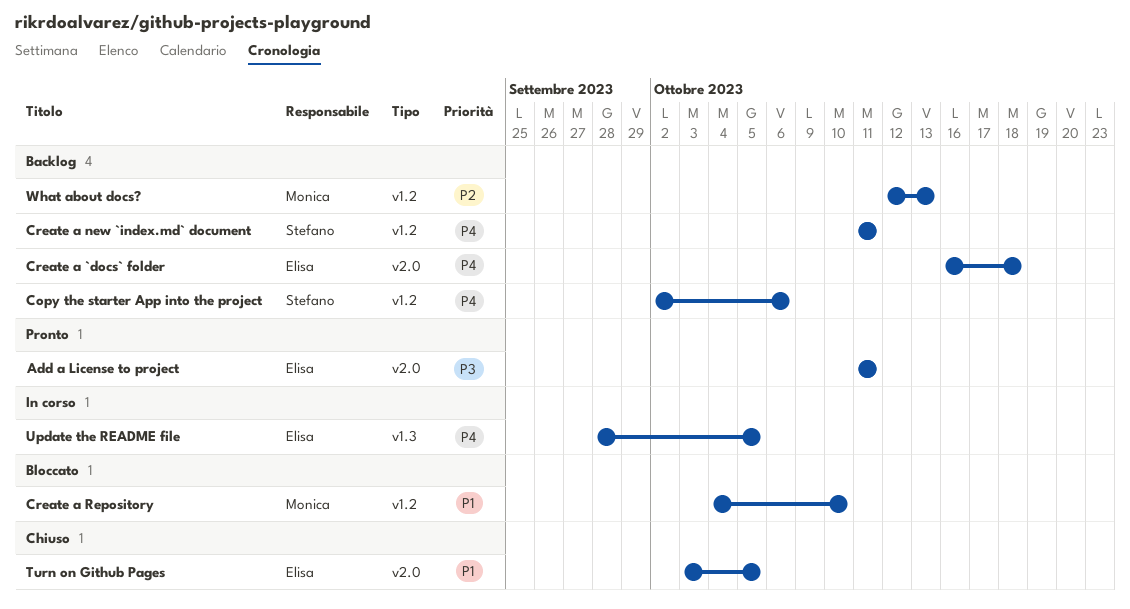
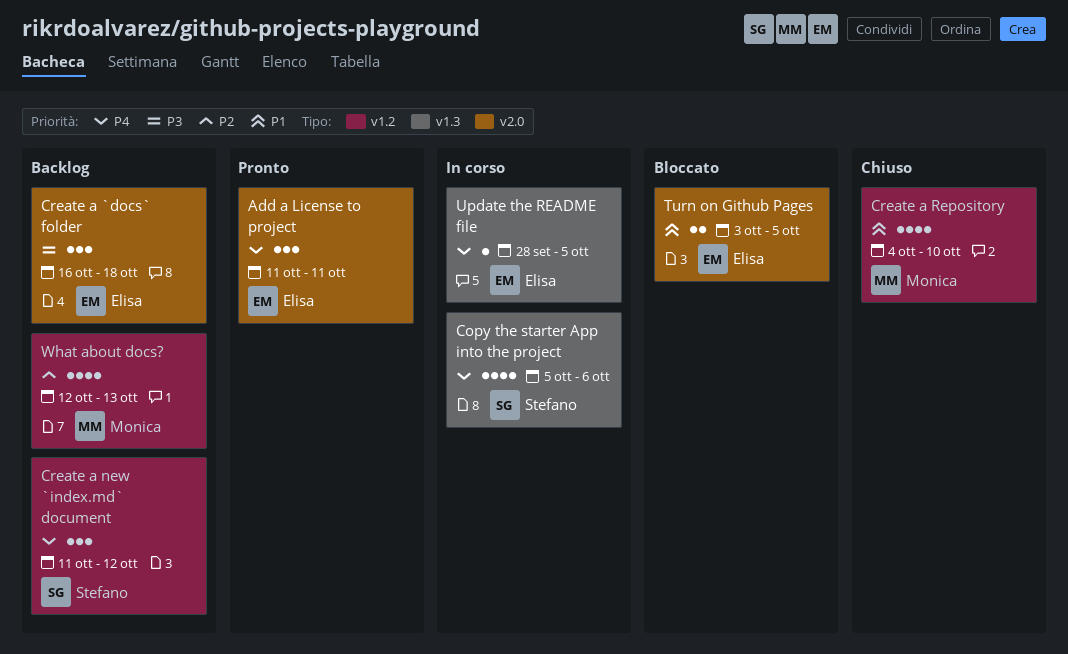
Add a License to project, priority: P3 -> P4
Copy the starter App into the project, status: Backlog -> In corso
Copy the starter App into the project, label: v1.2 -> v1.3
Copy the starter App into the project, start: Oct 2 -> Oct 5
Create a `docs` folder, priority: P4 -> P3
Create a new `index.md` document, due: Oct 11 -> Oct 12
Create a Repository, status: Bloccato -> Chiuso
Turn on Github Pages, status: Chiuso -> Bloccato

